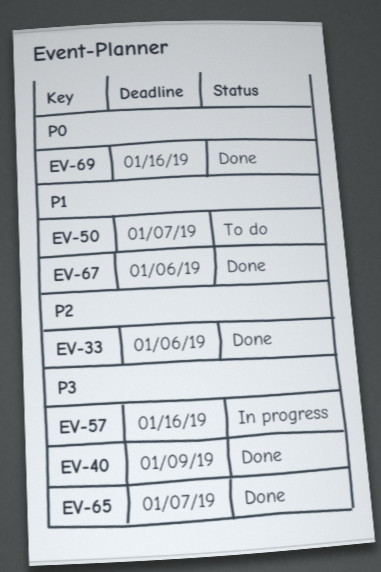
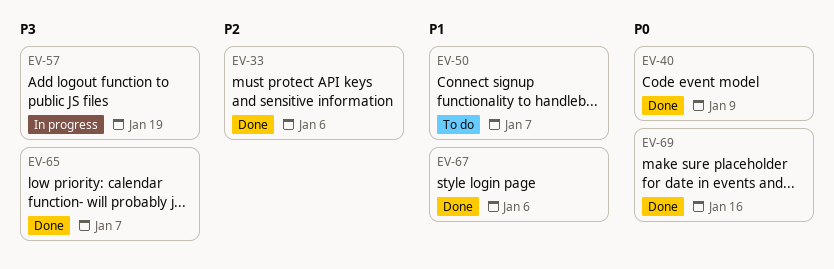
EV-40, priority: P3 -> P0
EV-57, due: Jan 16 -> Jan 19

